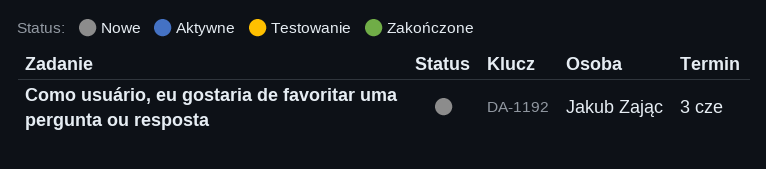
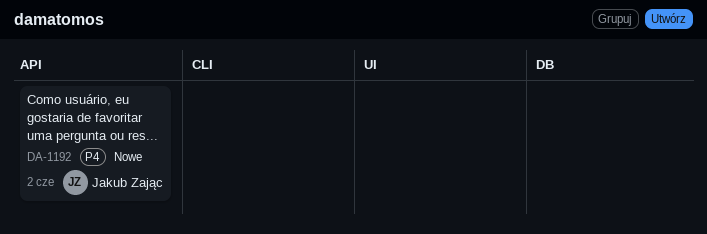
DA-1192, due: Jun 3 -> Jun 2

